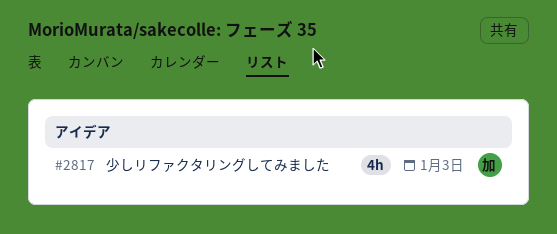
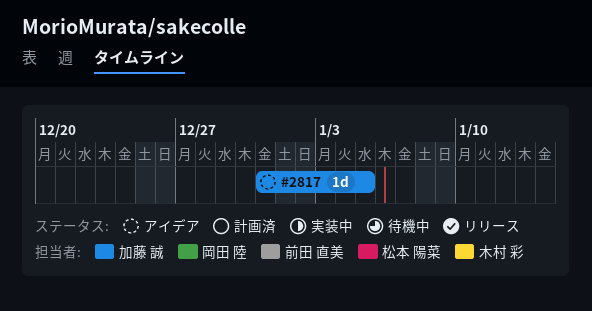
#2817, estimate: 4h -> 1d
#2817, due: Jan 3 -> Jan 5

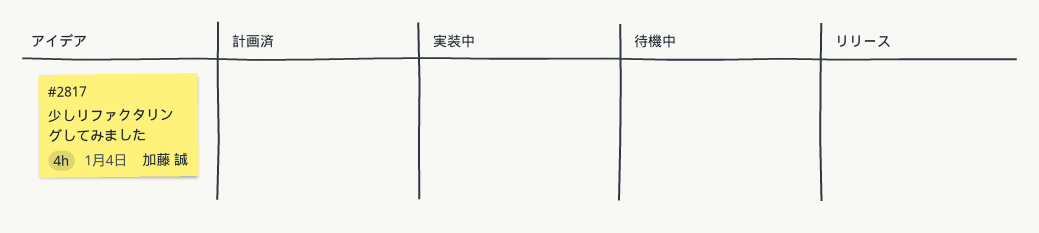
#2817, estimate: 1d -> 4h
#2817, due: Jan 5 -> Jan 4

